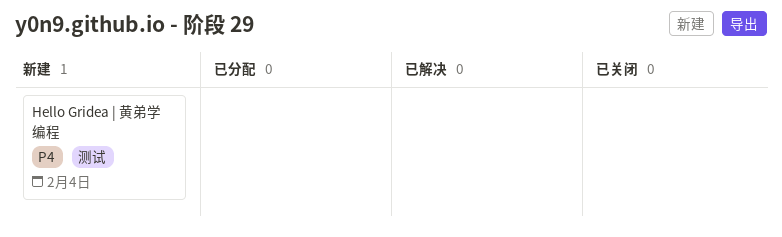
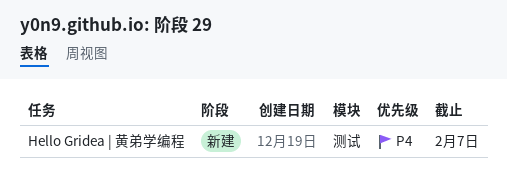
Hello Gridea | 黄弟学编程, due: Feb 4 -> Feb 7

